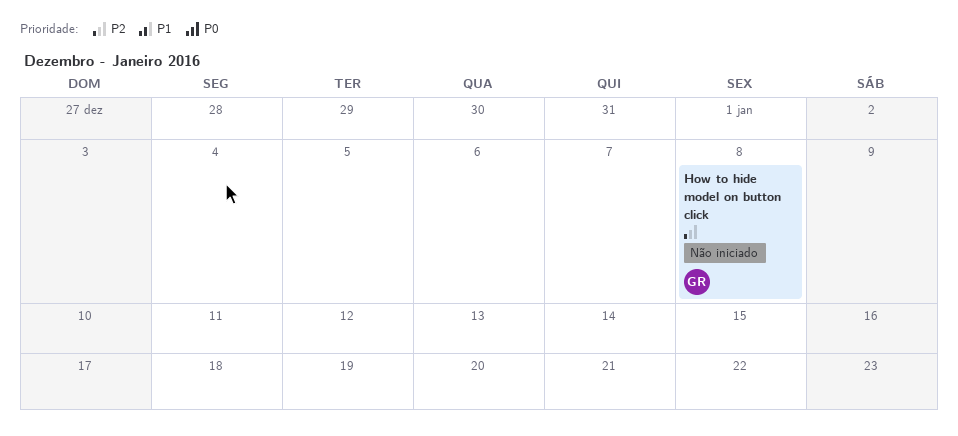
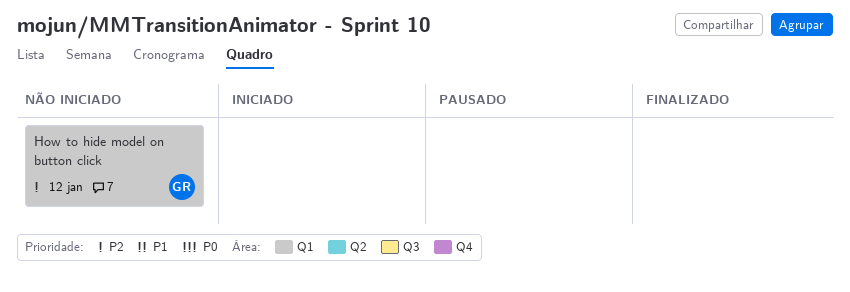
How to hide model on button click, due: Jan 8 -> Jan 12

